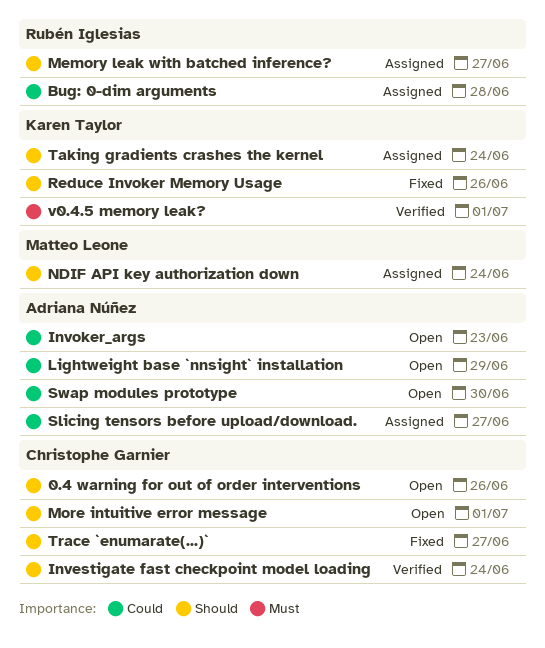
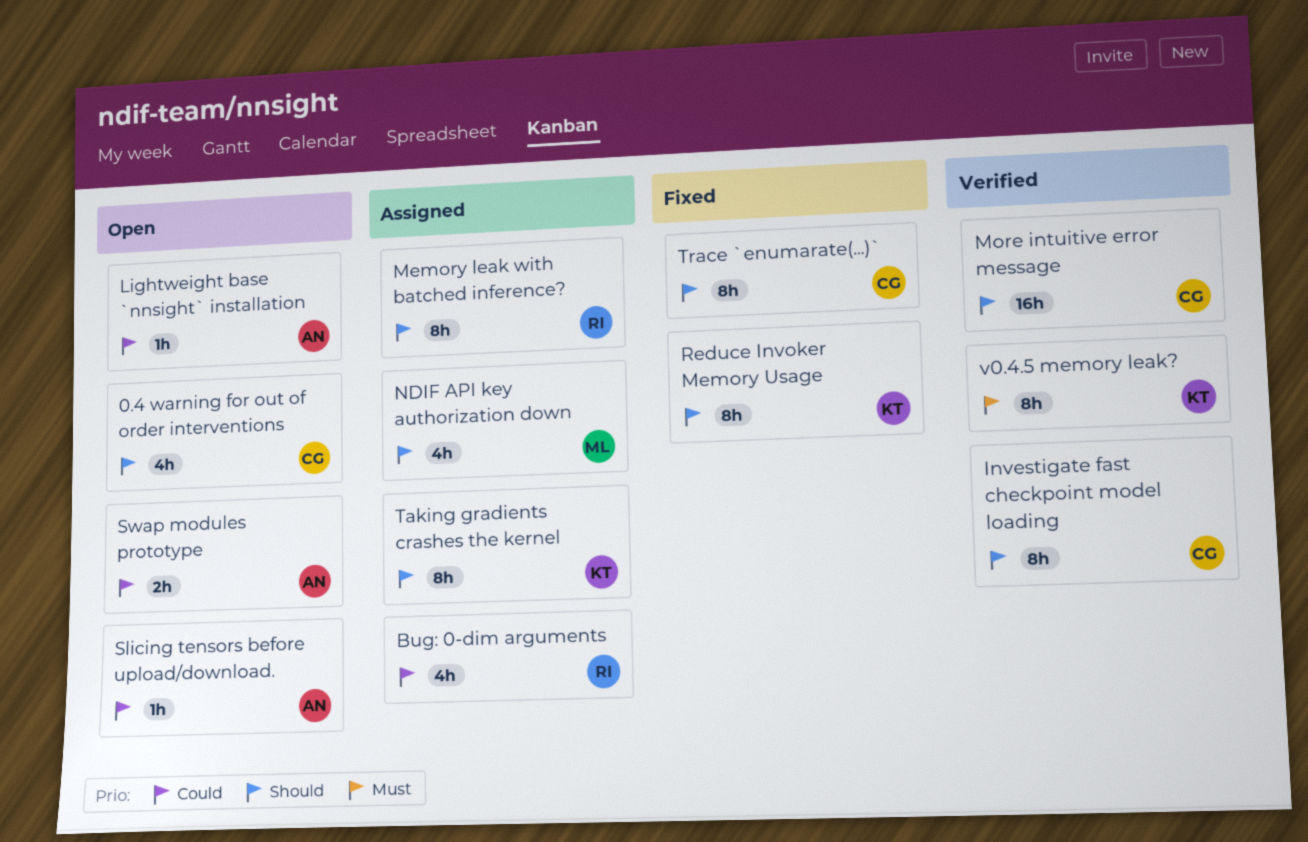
Invoker_args: present -> none
More intuitive error message, status: Open -> Verified
Slicing tensors before upload/download., status: Assigned -> Open

